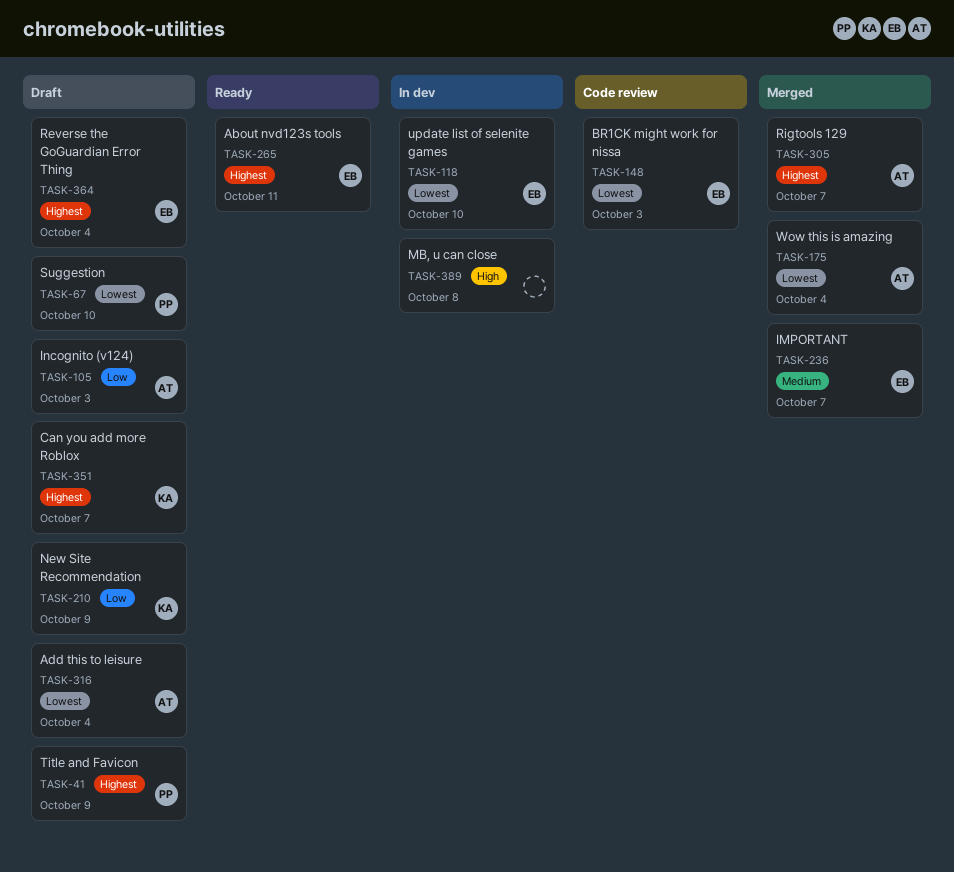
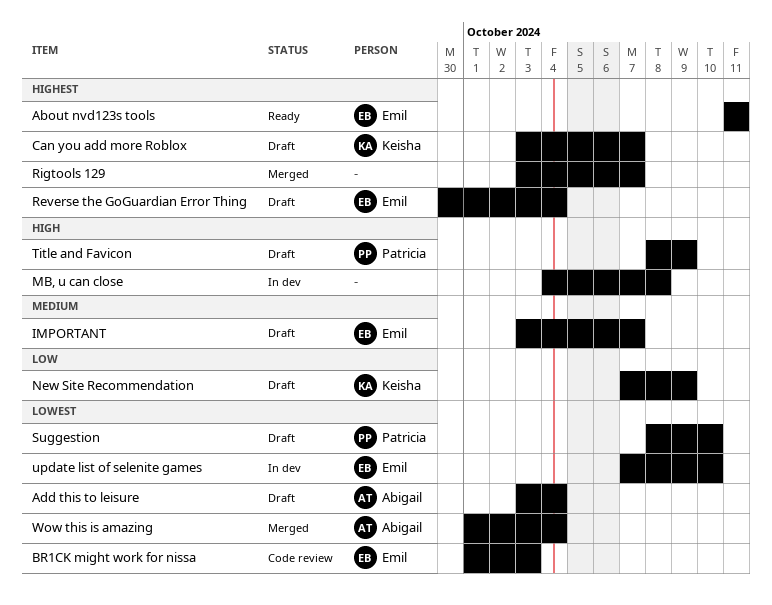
IMPORTANT, status: Merged -> Draft
Incognito (v124): present -> none
Rigtools 129, owner: Abigail -> none
Title and Favicon, priority: Highest -> High

